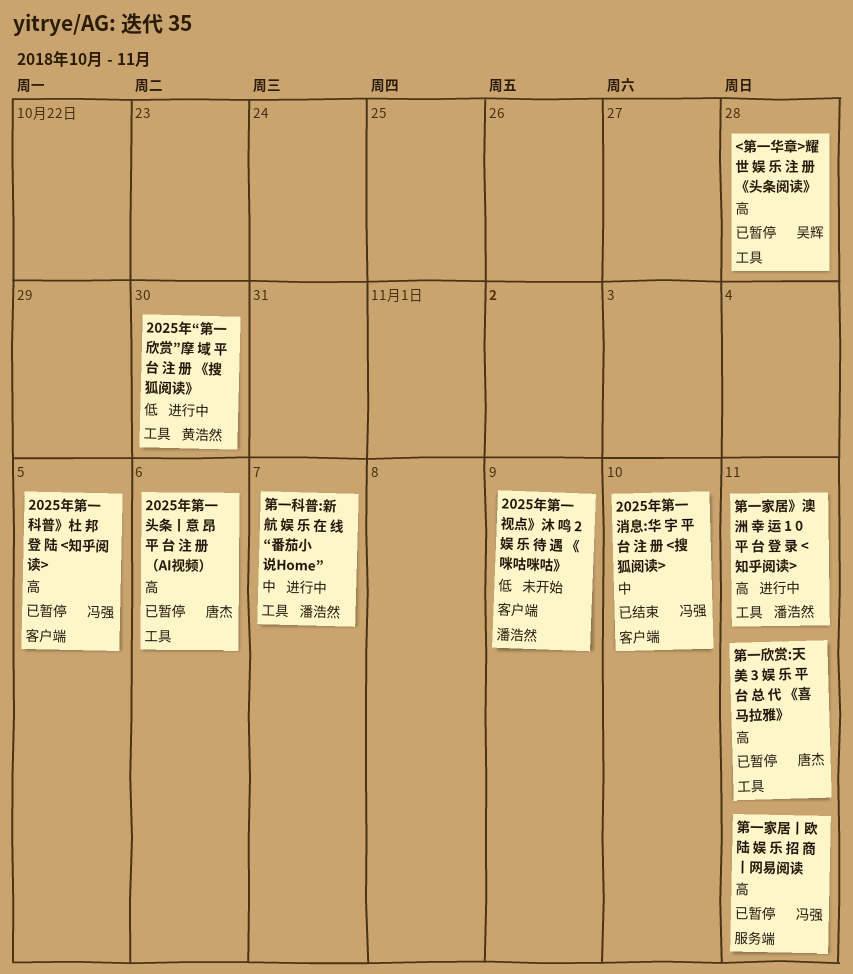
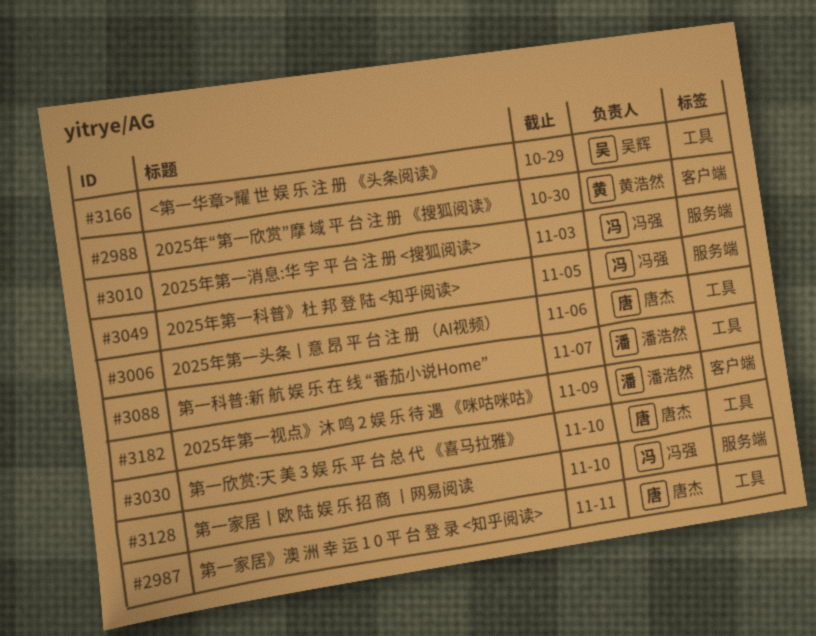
2025年“第一欣赏”摩 域 平 台 注 册 《搜狐阅读》, label: 工具 -> 客户端
2025年第一消息:华 宇 平 台 注 册 <搜狐阅读>, label: 客户端 -> 服务端
2025年第一消息:华 宇 平 台 注 册 <搜狐阅读>, due: Nov 10 -> Nov 3
2025年第一科普》杜 邦 登 陆 <知乎阅读>, label: 客户端 -> 服务端
<第一华章>耀 世 娱 乐 注 册 《头条阅读》, due: Oct 28 -> Oct 29
第一家居》澳 洲 幸 运 1 0 平 台 登 录 <知乎阅读>, owner: 潘浩然 -> 唐杰
第一家居丨欧 陆 娱 乐 招 商 丨网易阅读, due: Nov 11 -> Nov 10
第一欣赏:天 美 3 娱 乐 平 台 总 代 《喜马拉雅》, due: Nov 11 -> Nov 10

